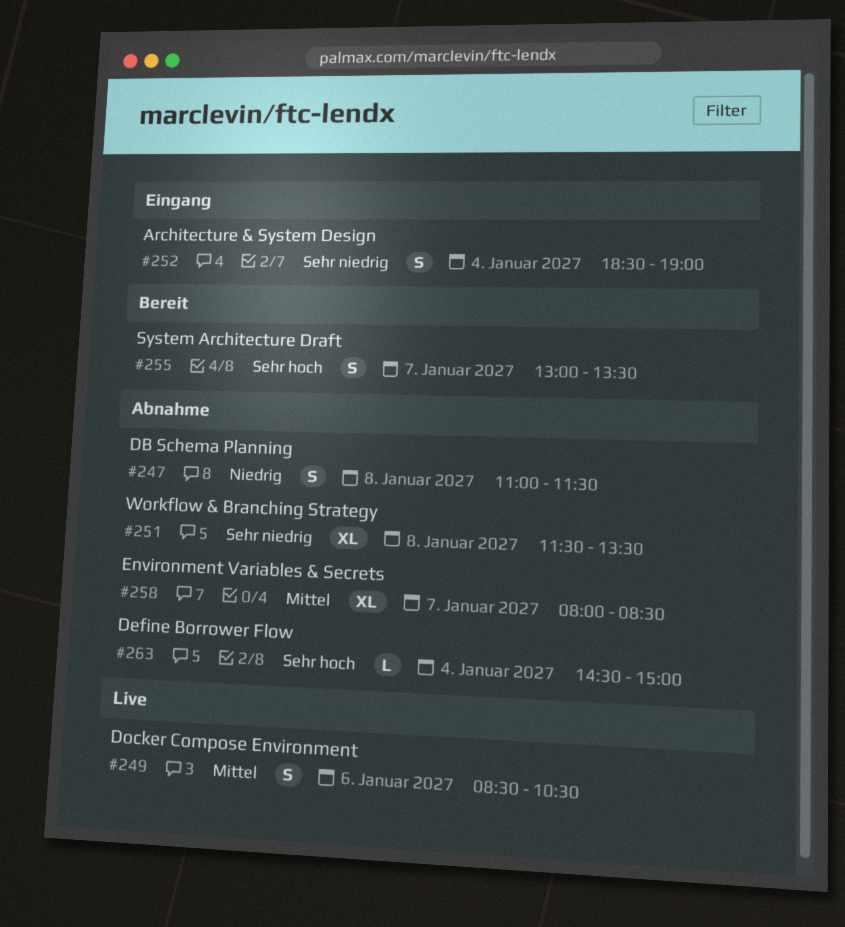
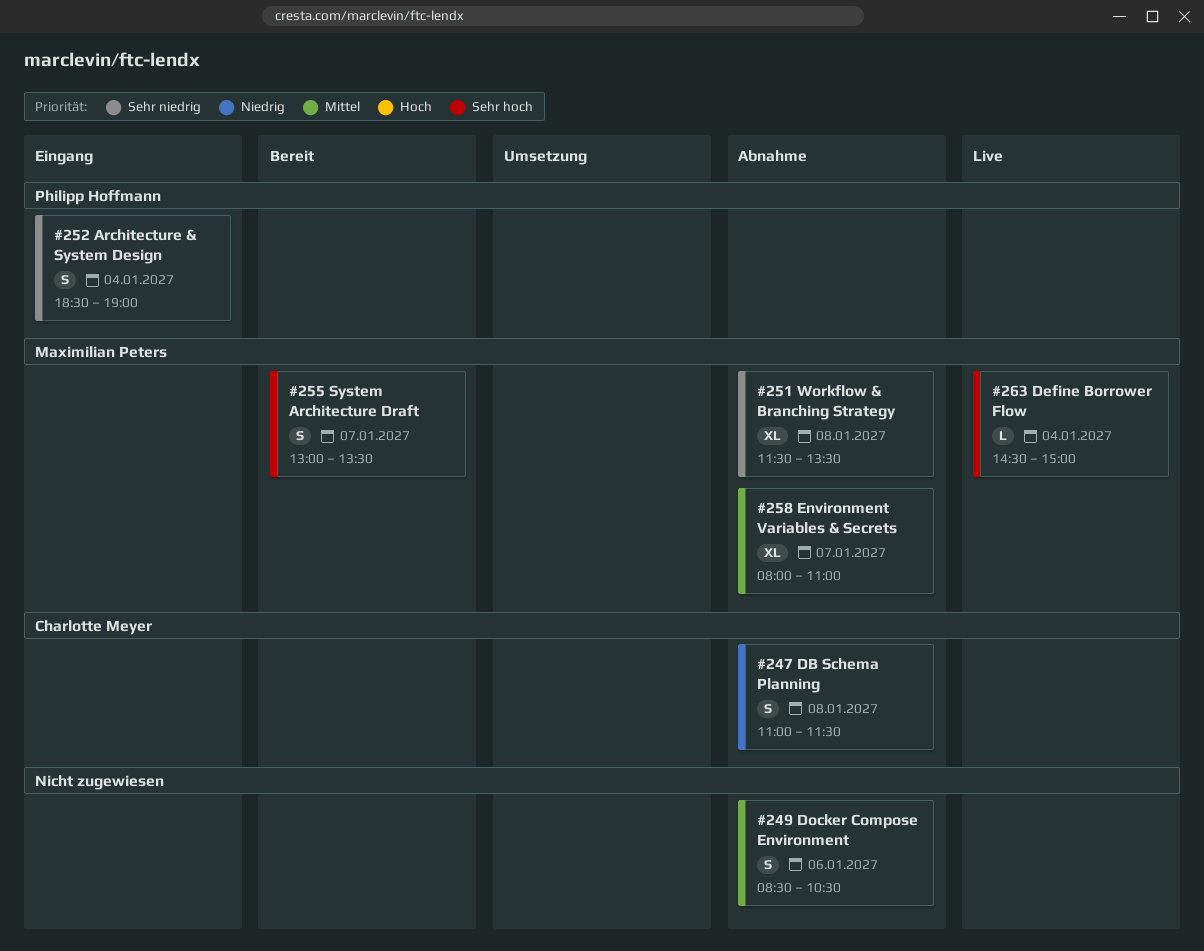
#249, status: Live -> Abnahme
#258, ends: 08:30 -> 11:00
#263, status: Abnahme -> Live

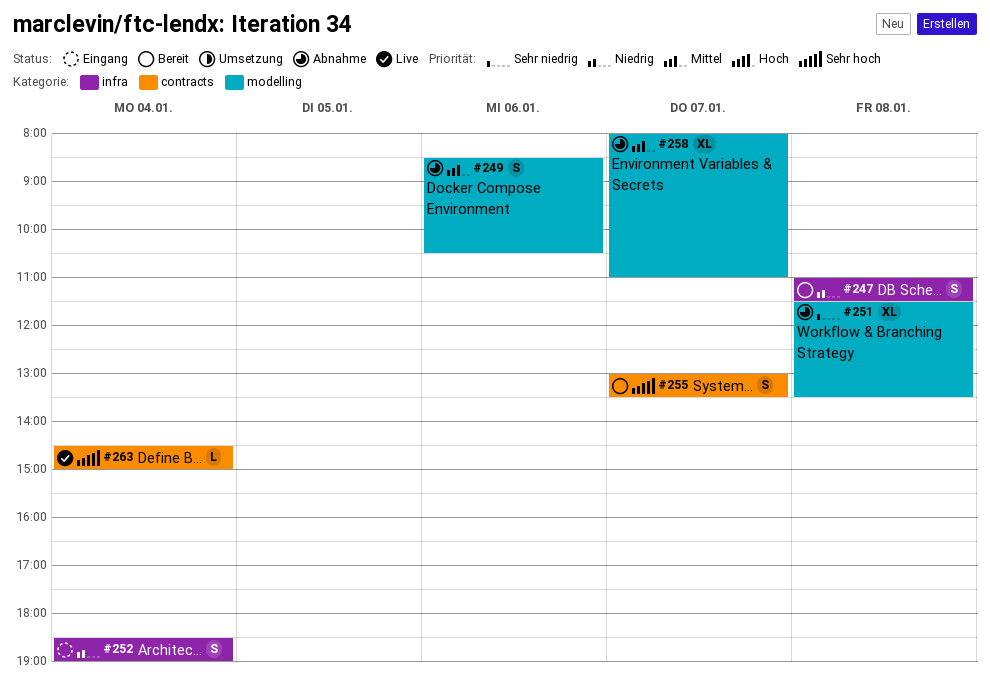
#247, status: Abnahme -> Bereit
#252, priority: Sehr niedrig -> Niedrig

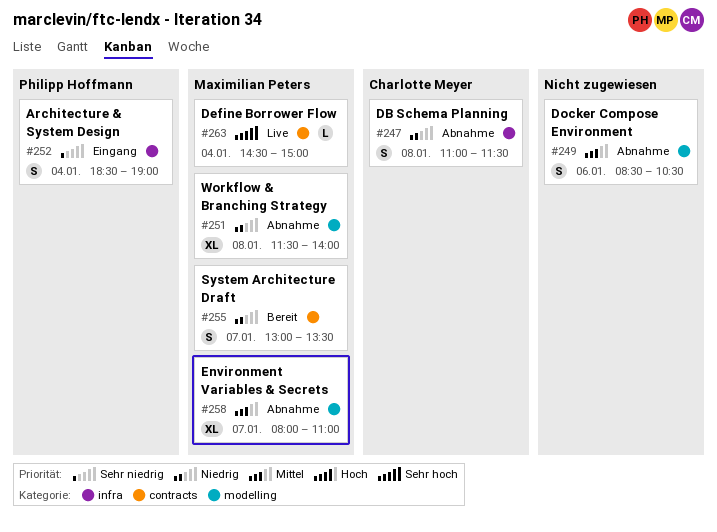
#247, status: Bereit -> Abnahme
#251, priority: Sehr niedrig -> Niedrig
#251, ends: 13:30 -> 14:00
#252, priority: Niedrig -> Sehr niedrig
#255, priority: Sehr hoch -> Niedrig

